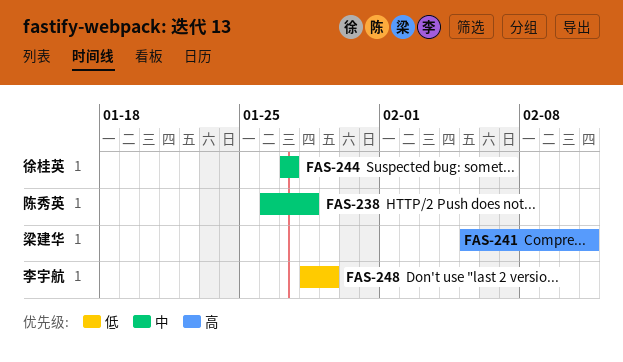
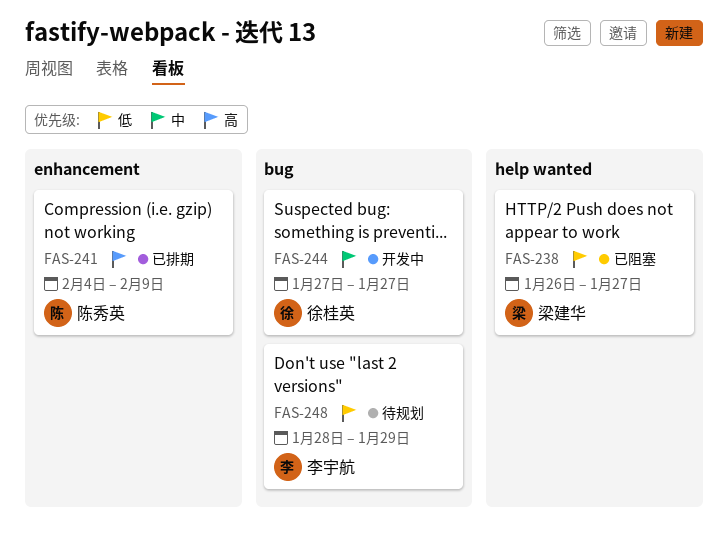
FAS-238, owner: 陈秀英 -> 梁建华
FAS-238, priority: 中 -> 低
FAS-238, due: Jan 28 -> Jan 27
FAS-241, owner: 梁建华 -> 陈秀英
FAS-241, start: Feb 5 -> Feb 4
FAS-241, due: Feb 11 -> Feb 9

